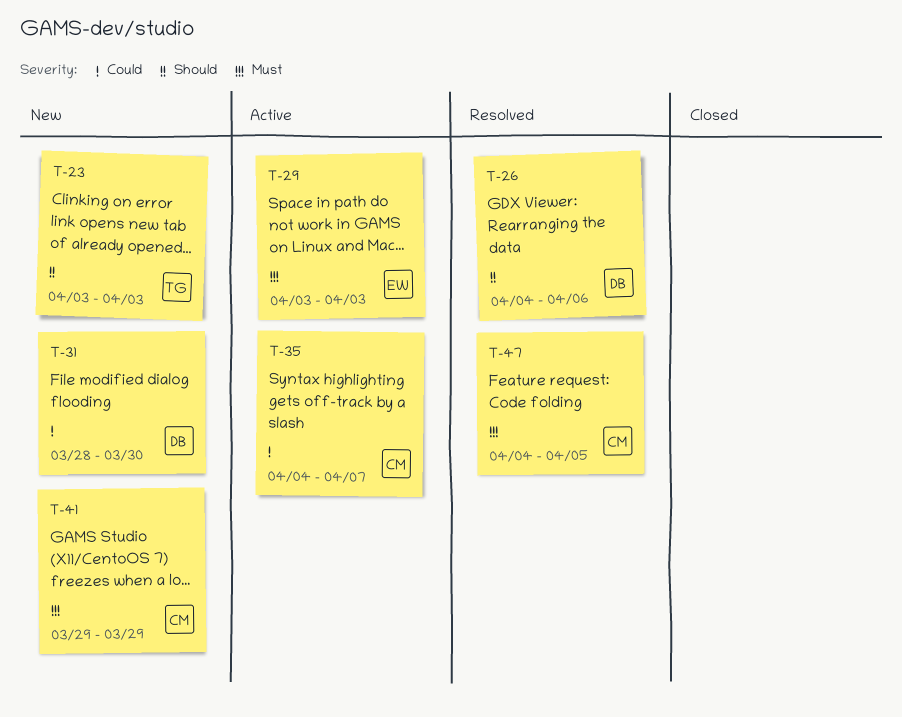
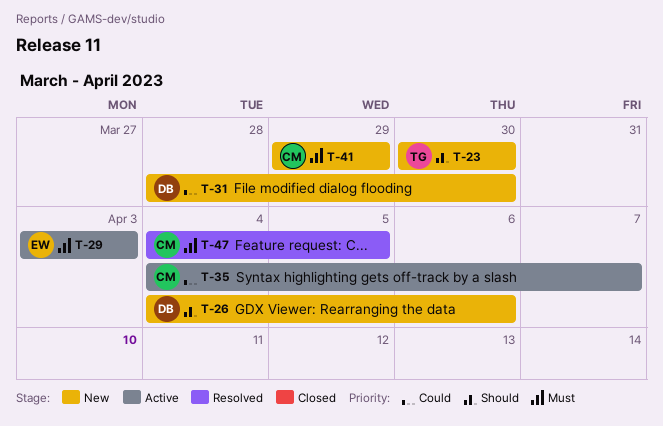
T-23, start: Apr 3 -> Mar 30
T-23, due: Apr 3 -> Mar 30
T-26, status: Resolved -> New

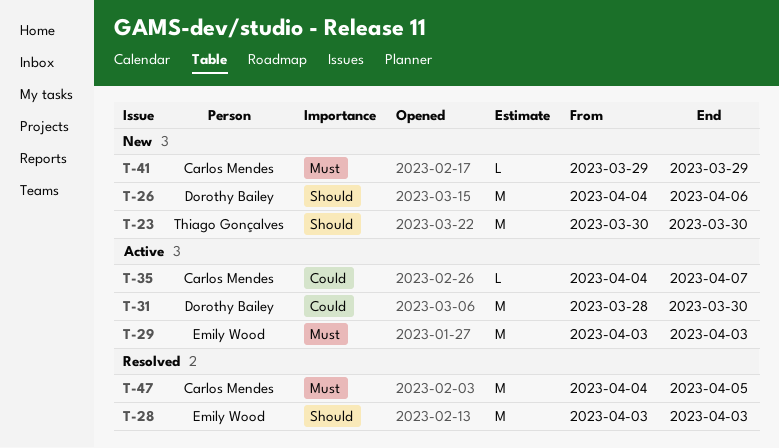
T-28: none -> present
T-31, status: New -> Active

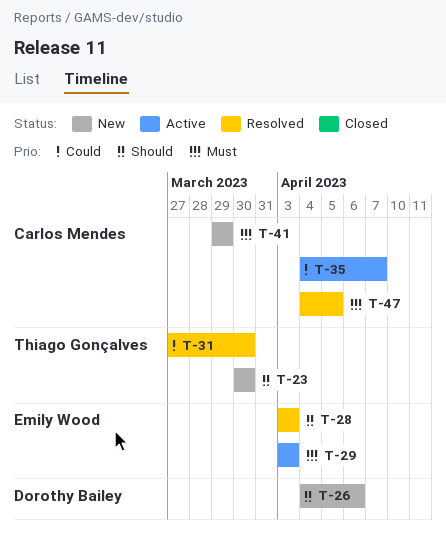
T-31, status: Active -> Resolved
T-31, owner: Dorothy Bailey -> Thiago Gonçalves
T-31, start: Mar 28 -> Mar 27

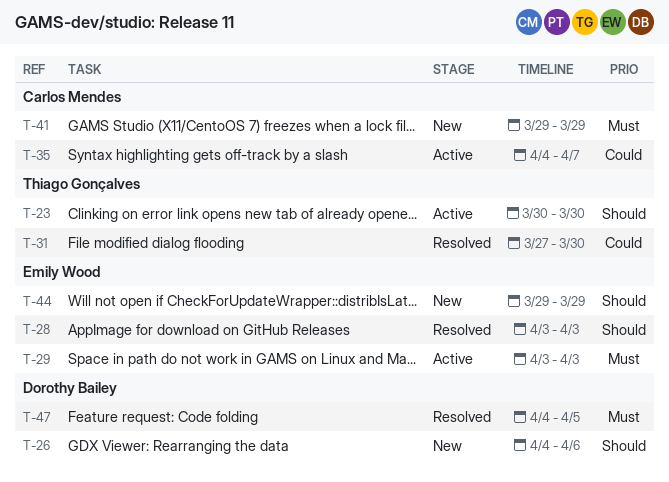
T-23, status: New -> Active
T-44: none -> present
T-47, owner: Carlos Mendes -> Dorothy Bailey

